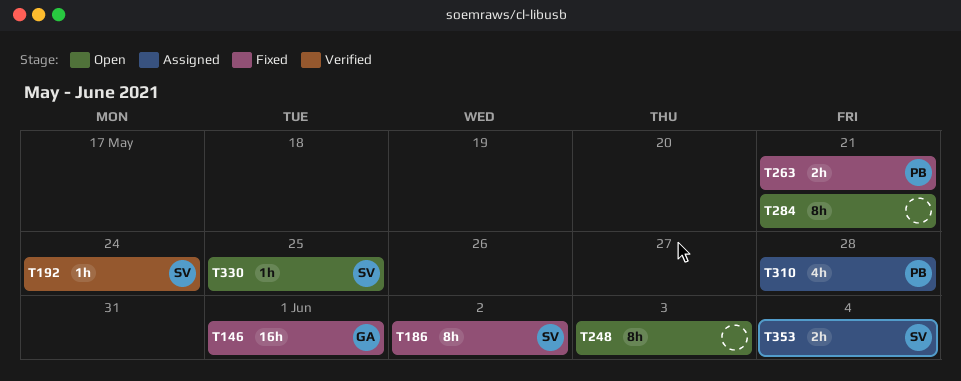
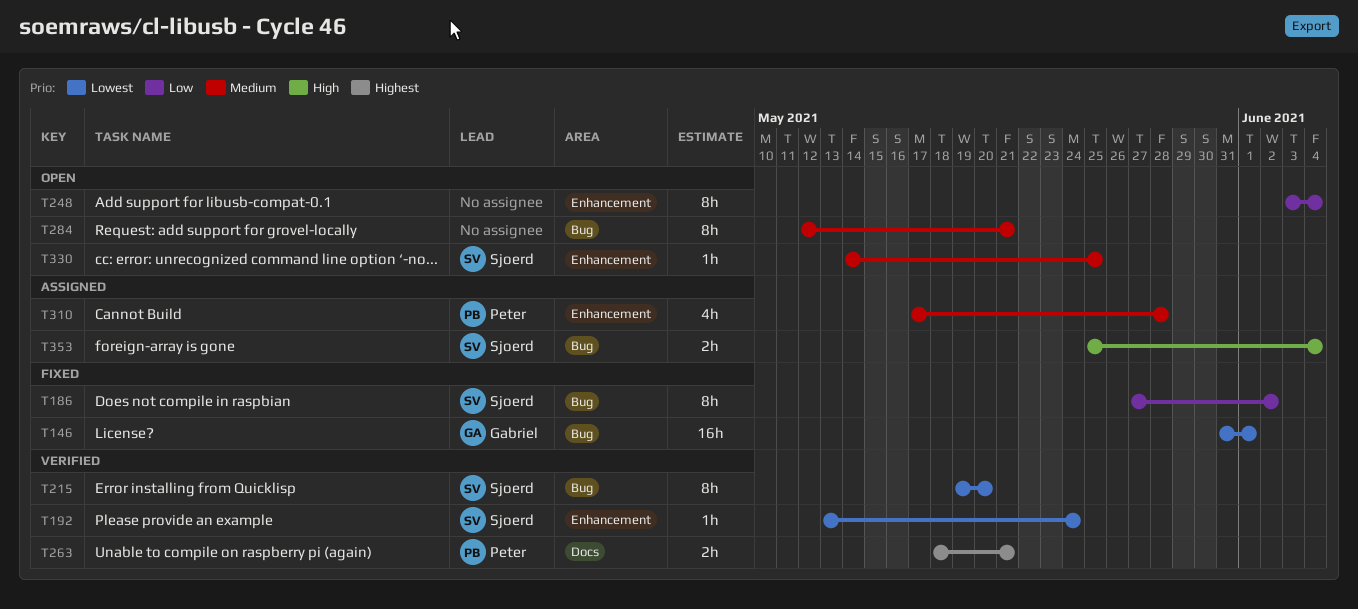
T215: none -> present
T248, due: Jun 3 -> Jun 4
T263, status: Fixed -> Verified

